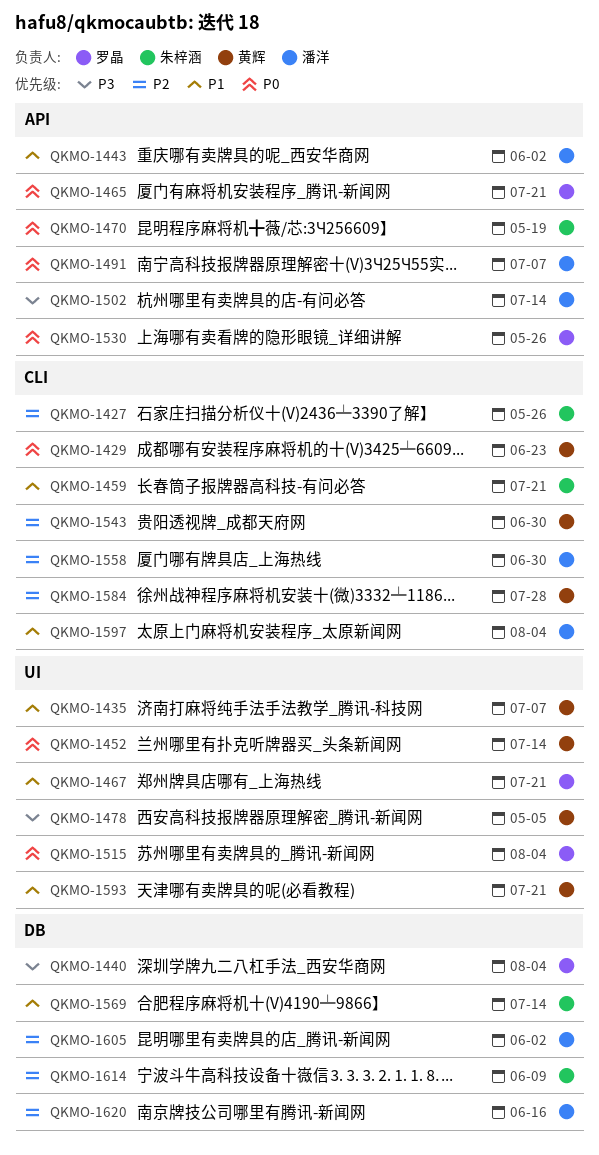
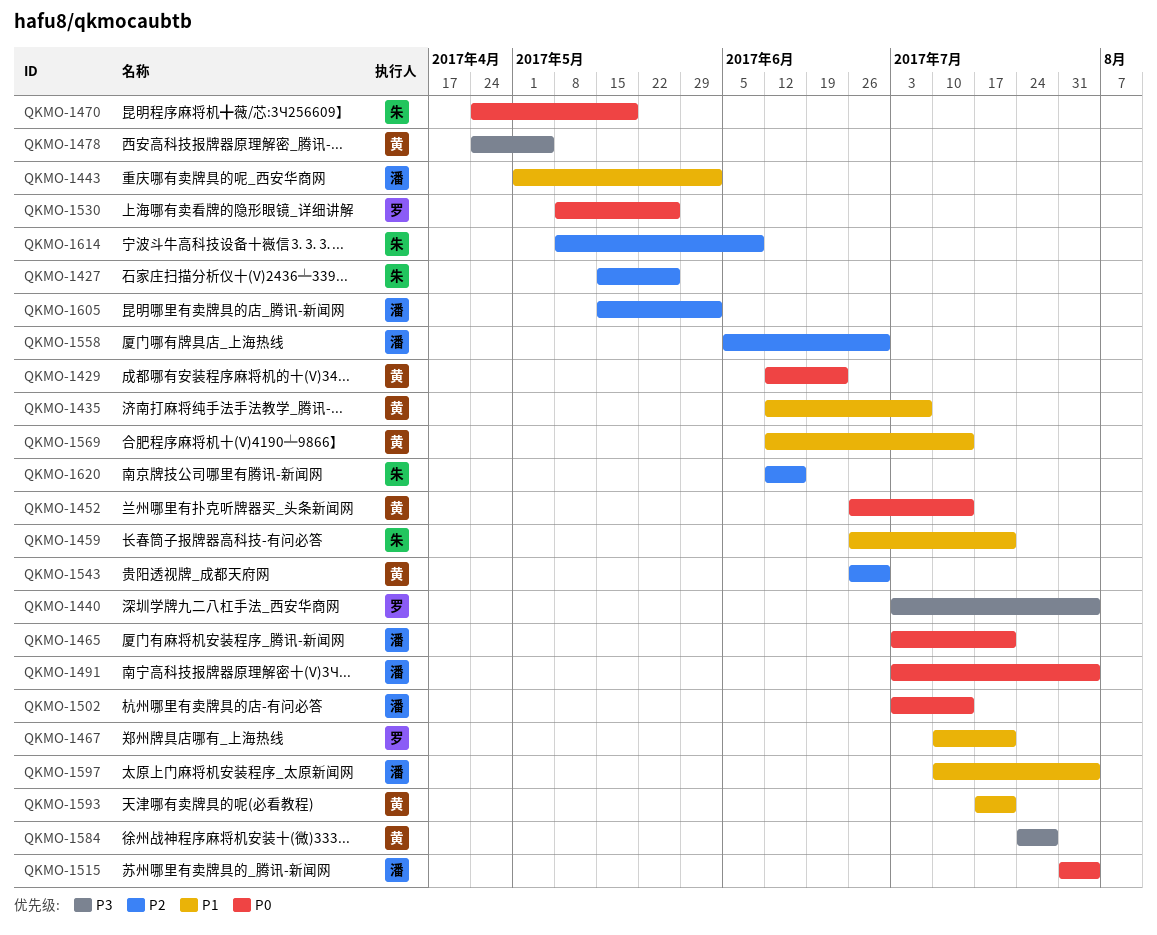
QKMO-1465, owner: 罗晶 -> 潘洋
QKMO-1491, due: Jul 7 -> Aug 4
QKMO-1502, priority: P3 -> P0
QKMO-1515, owner: 罗晶 -> 潘洋
QKMO-1569, owner: 朱梓涵 -> 黄辉
QKMO-1584, priority: P2 -> P3
QKMO-1620, owner: 潘洋 -> 朱梓涵

